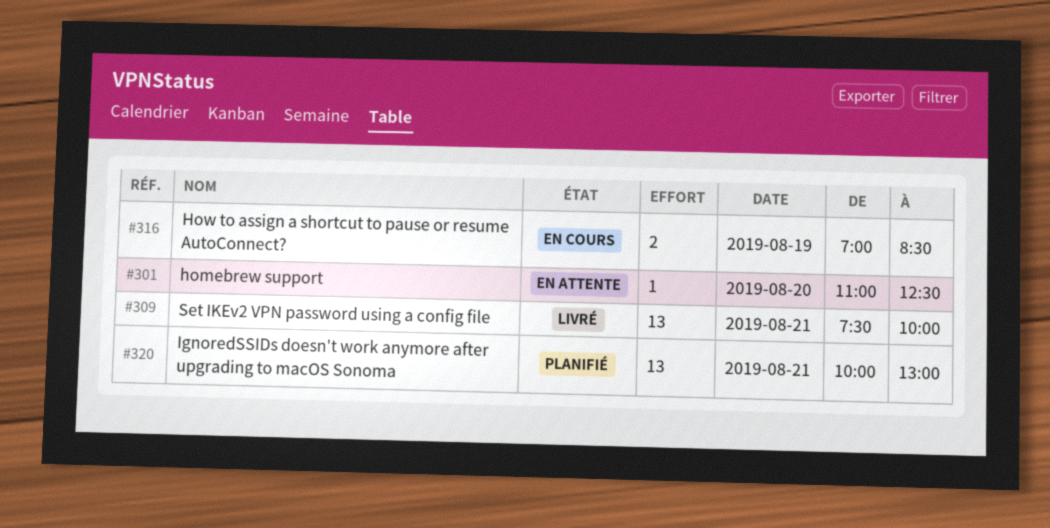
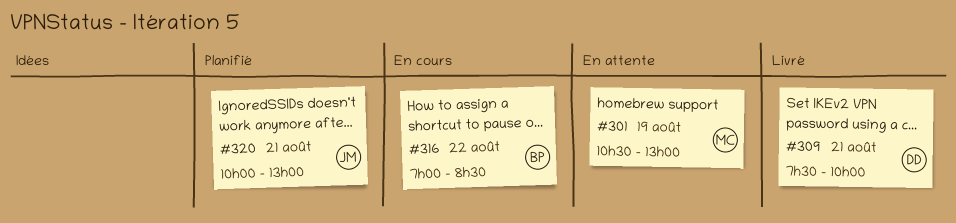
#301, day: Aug 20 -> Aug 19
#301, begins: 11:00 -> 10:30
#301, ends: 12:30 -> 13:00
#316, day: Aug 19 -> Aug 22

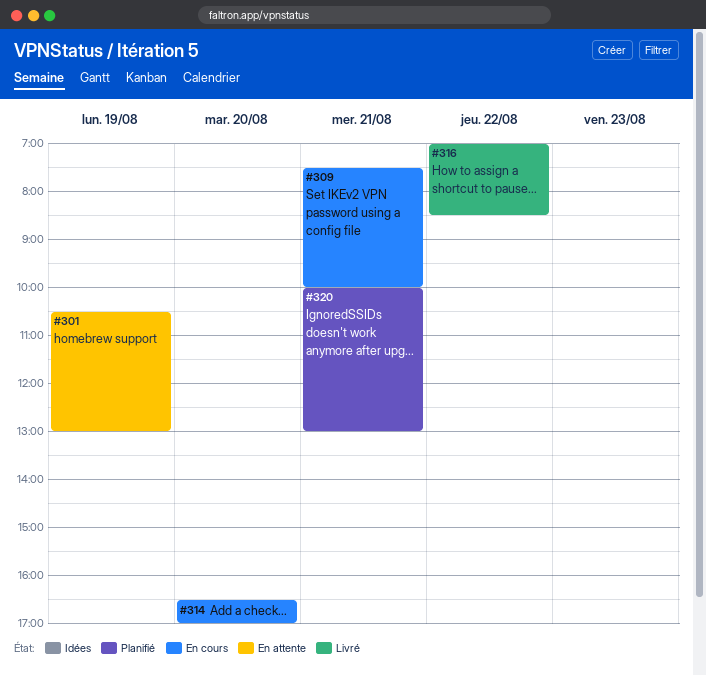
#309, status: Livré -> En cours
#314: none -> present
#316, status: En cours -> Livré

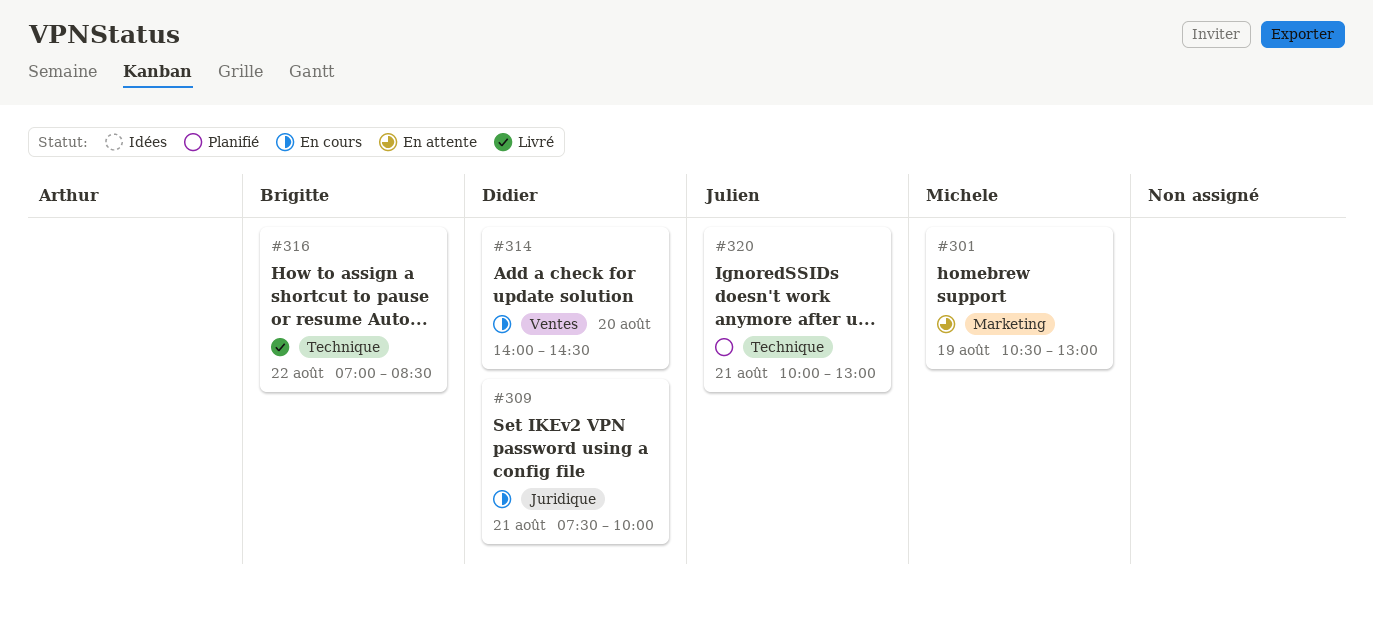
#314, begins: 16:30 -> 14:00
#314, ends: 17:00 -> 14:30

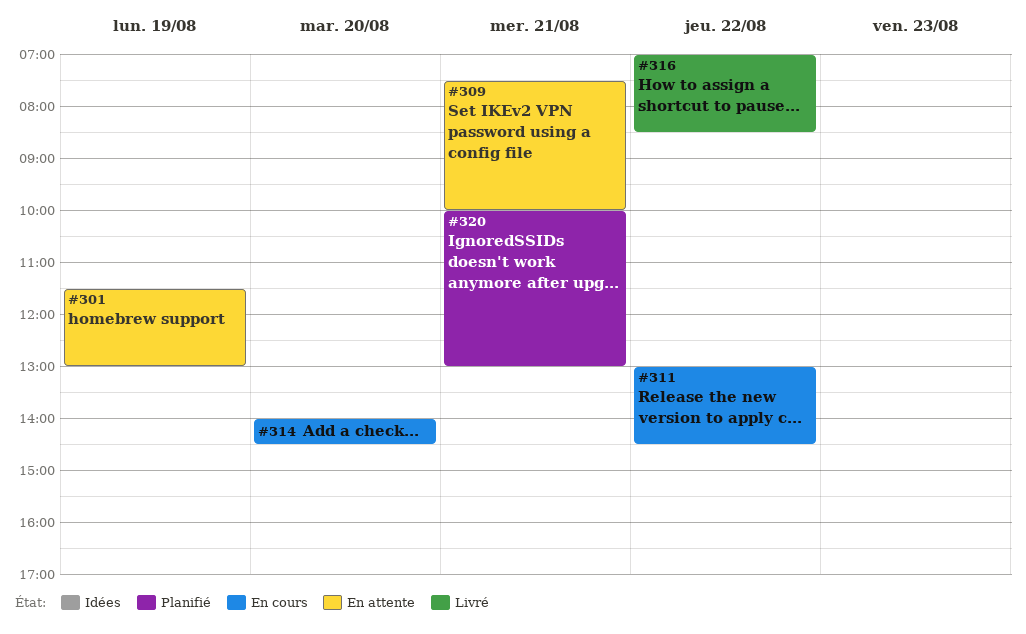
#301, begins: 10:30 -> 11:30
#309, status: En cours -> En attente
#311: none -> present

